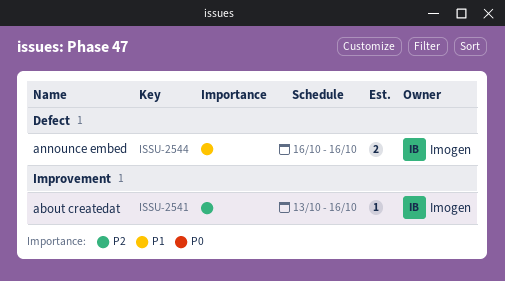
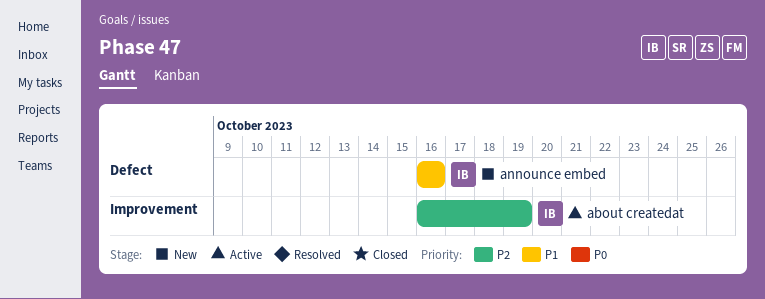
about createdat, start: Oct 13 -> Oct 16
about createdat, due: Oct 16 -> Oct 19

